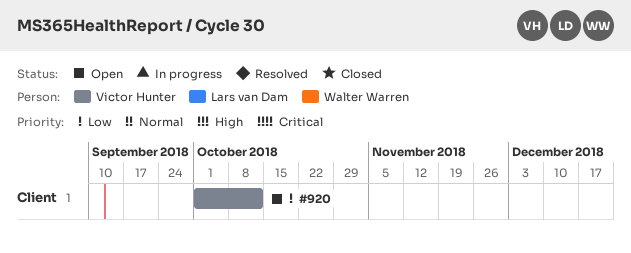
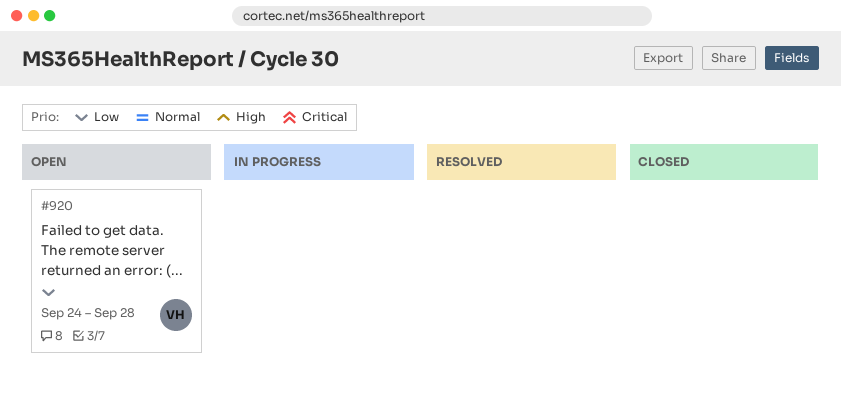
#920, start: Oct 1 -> Sep 24
#920, due: Oct 12 -> Sep 28

